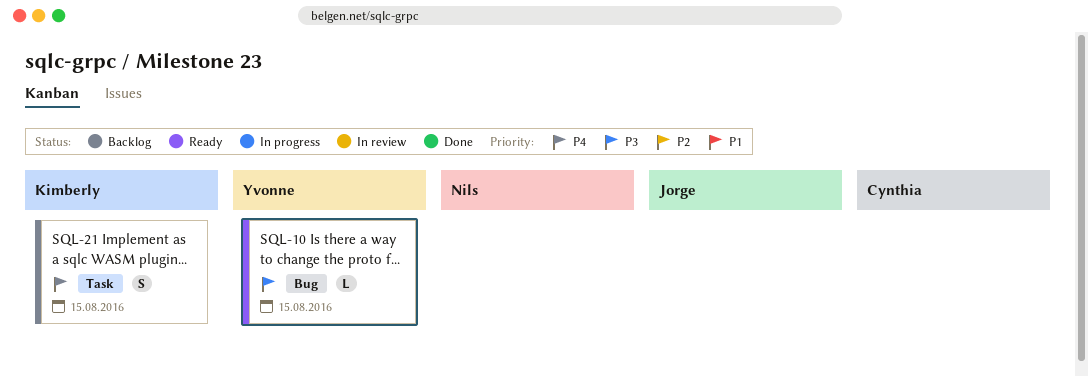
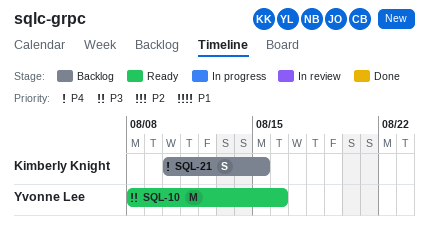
SQL-10, estimate: L -> M
SQL-10, due: Aug 15 -> Aug 16

